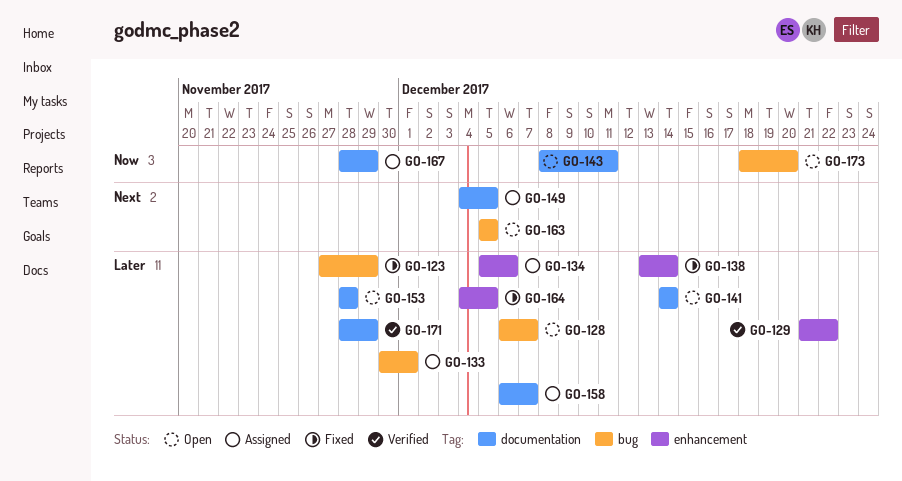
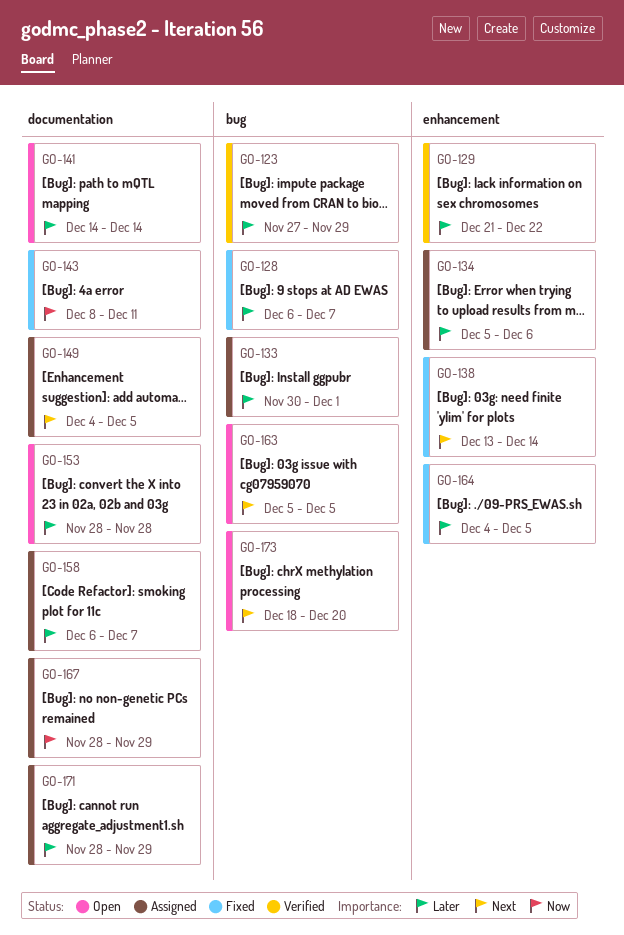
GO-123, status: Fixed -> Verified
GO-128, status: Open -> Fixed
GO-138, priority: Later -> Next
GO-143, status: Open -> Fixed
GO-171, status: Verified -> Assigned
GO-173, priority: Now -> Next

